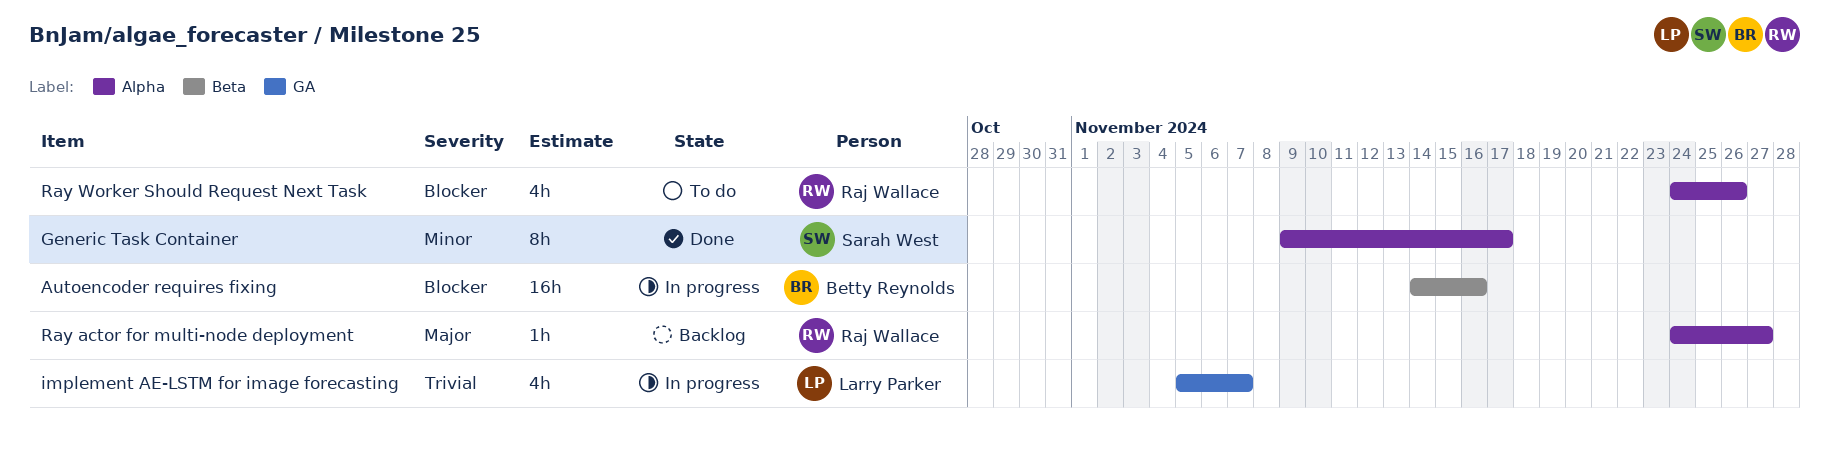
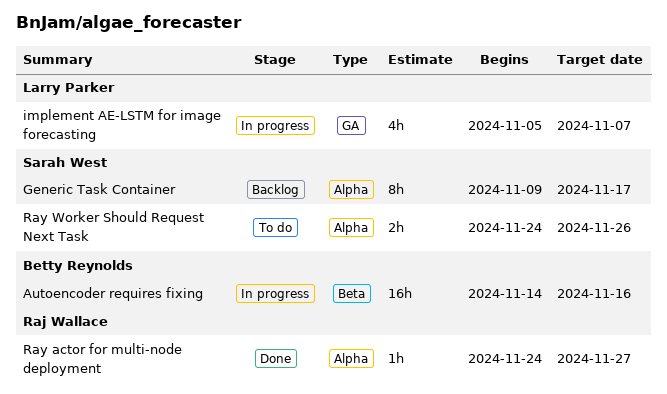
Generic Task Container, status: Done -> Backlog
Ray actor for multi-node deployment, status: Backlog -> Done
Ray Worker Should Request Next Task, owner: Raj Wallace -> Sarah West
Ray Worker Should Request Next Task, estimate: 4h -> 2h

